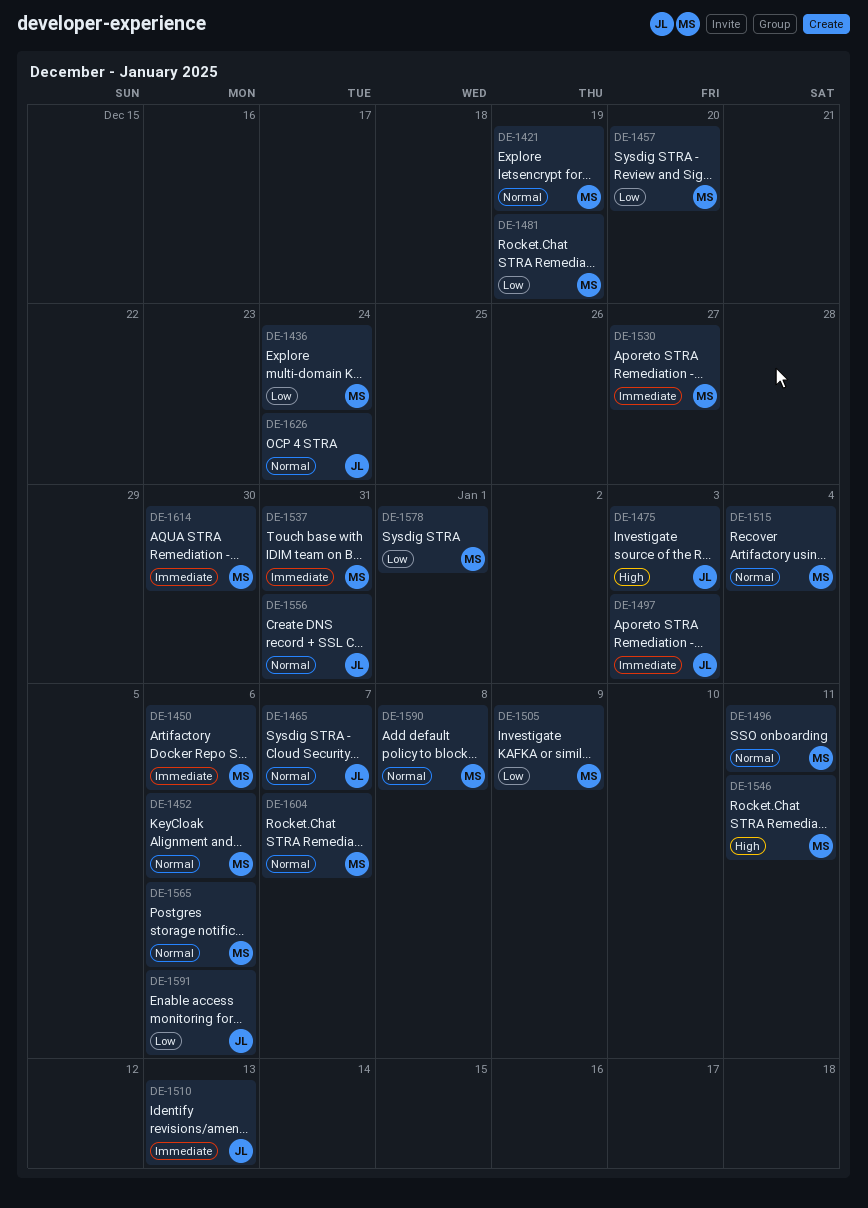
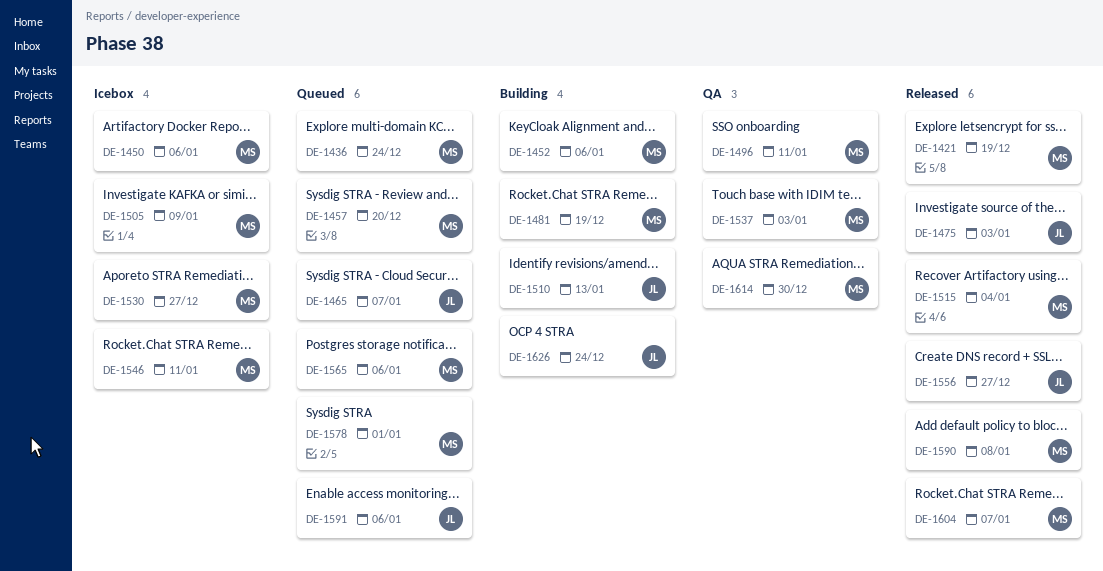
DE-1497: present -> none
DE-1537, due: Dec 31 -> Jan 3
DE-1556, due: Dec 31 -> Dec 27

